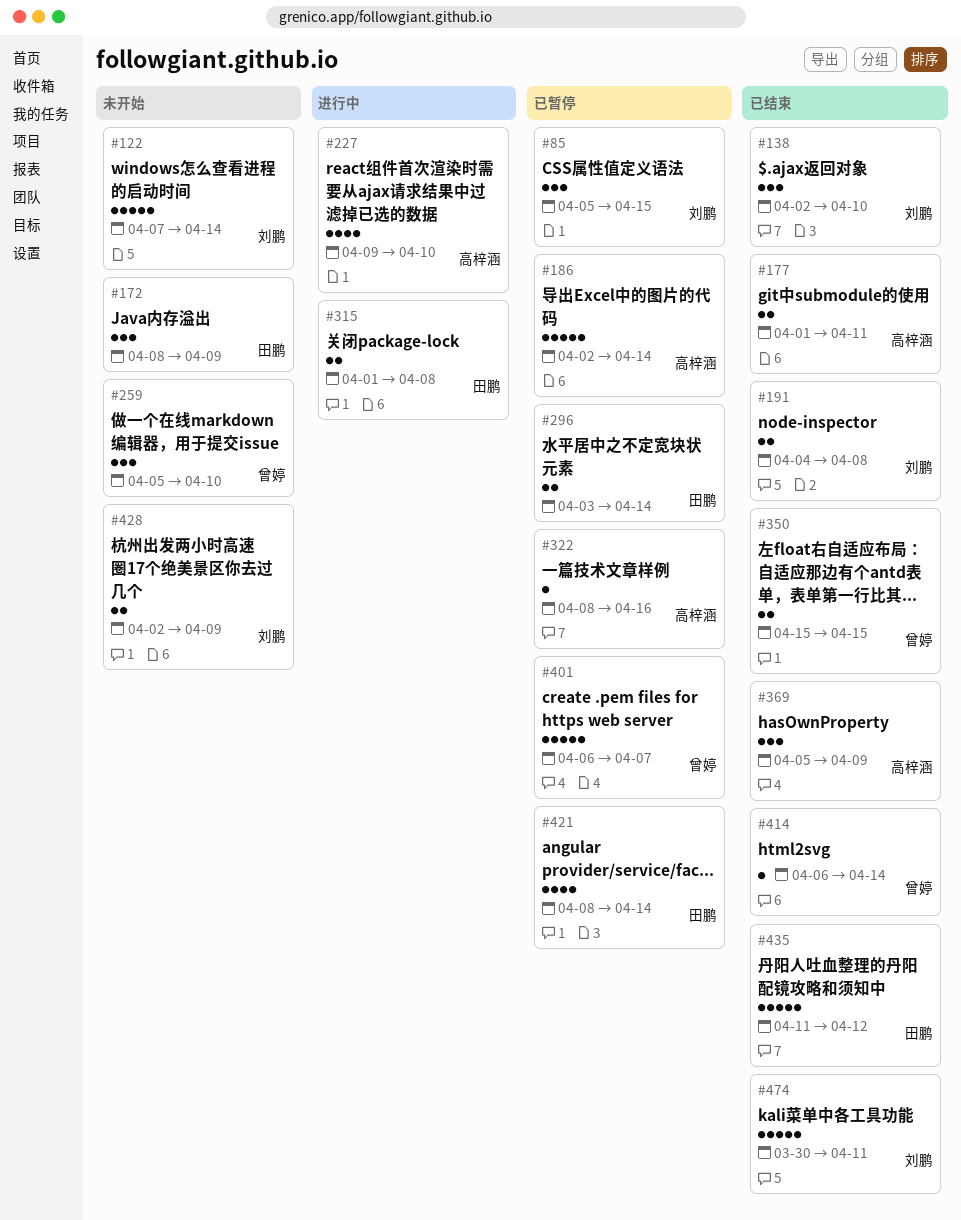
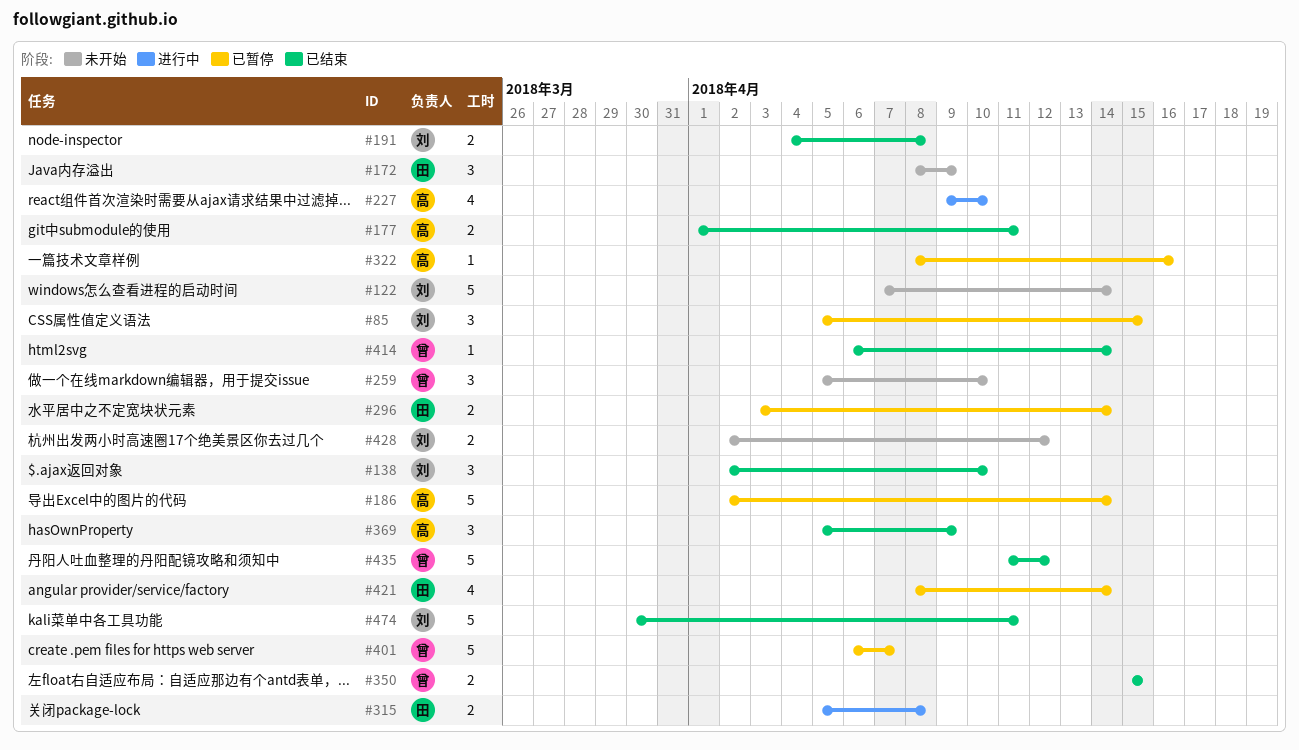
#315, start: Apr 1 -> Apr 5
#428, due: Apr 9 -> Apr 12
#435, owner: 田鹏 -> 曾婷

